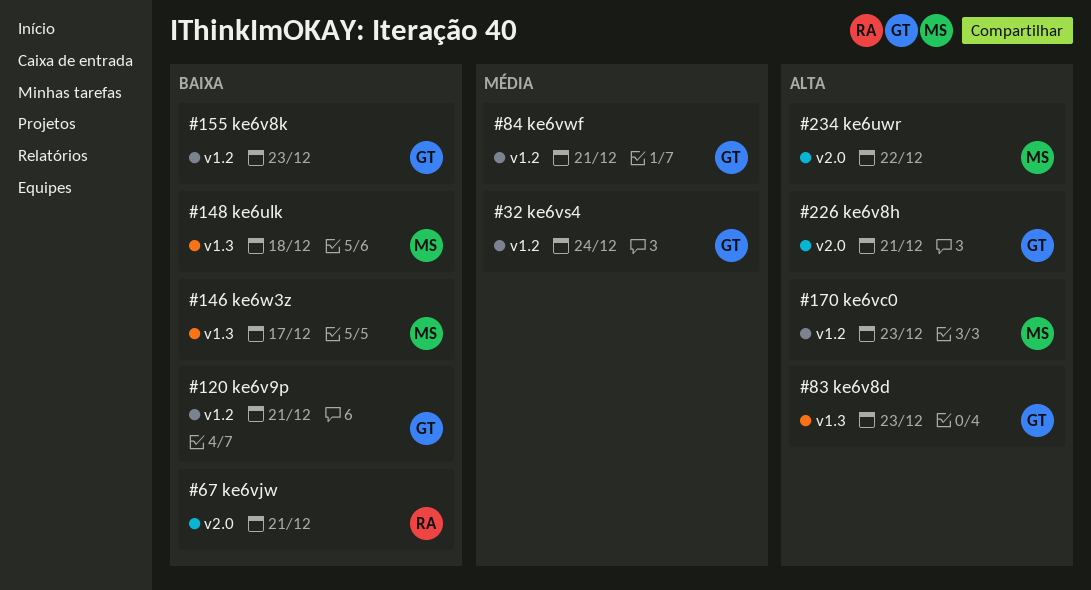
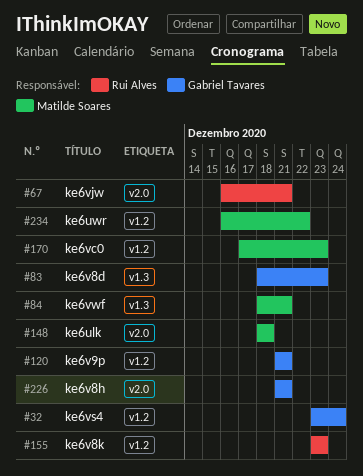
#84, owner: Gabriel Tavares -> Matilde Soares
#84, label: v1.2 -> v1.3
#146: present -> none
#148, label: v1.3 -> v2.0
#155, owner: Gabriel Tavares -> Rui Alves
#234, label: v2.0 -> v1.2

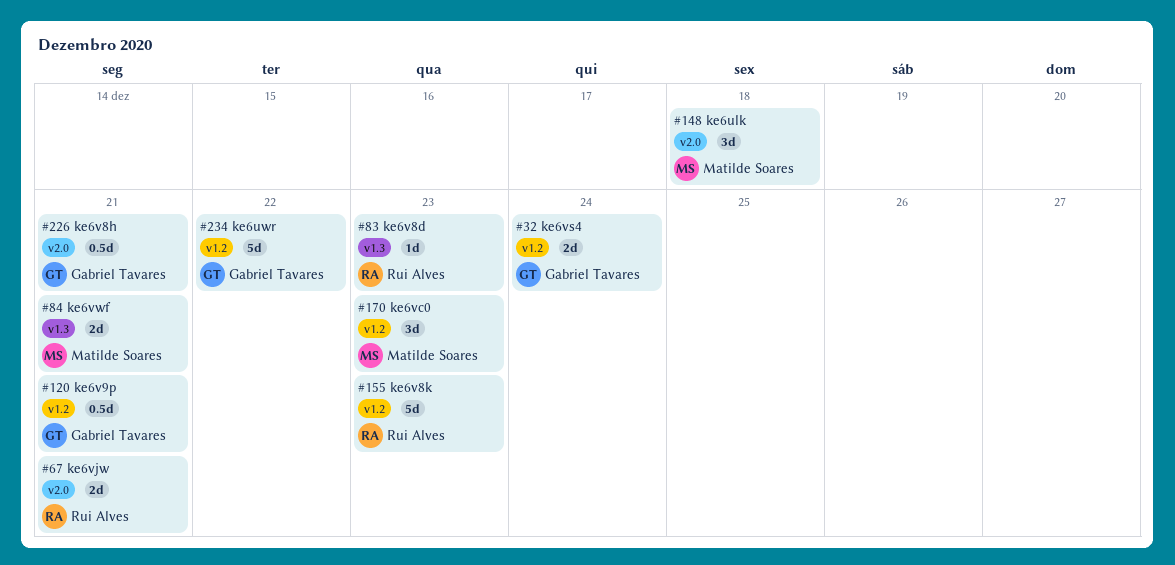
#83, owner: Gabriel Tavares -> Rui Alves
#234, owner: Matilde Soares -> Gabriel Tavares

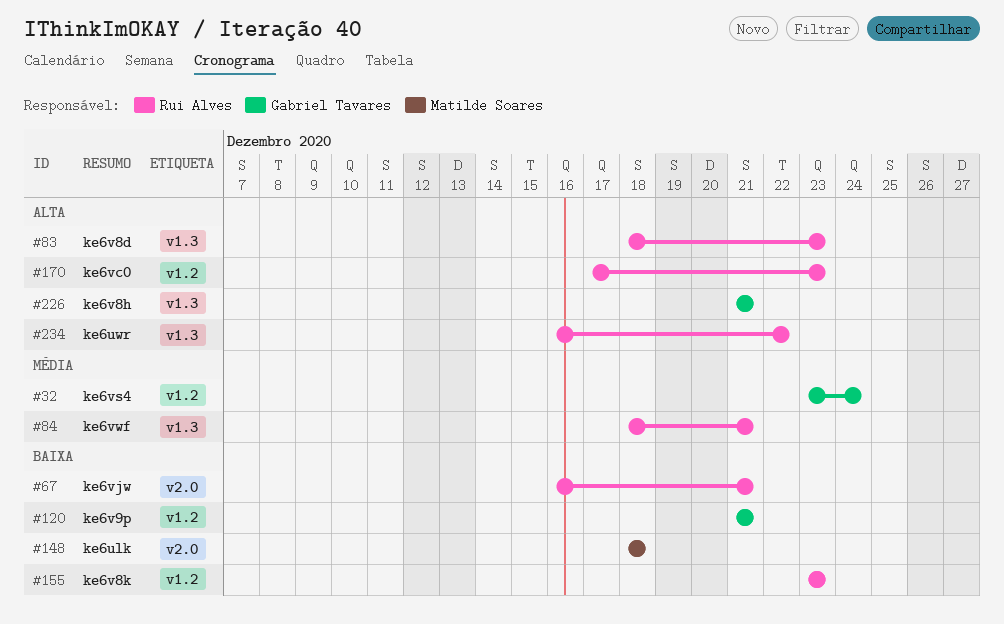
#84, owner: Matilde Soares -> Rui Alves
#170, owner: Matilde Soares -> Rui Alves
#226, label: v2.0 -> v1.3
#234, owner: Gabriel Tavares -> Rui Alves
#234, label: v1.2 -> v1.3

